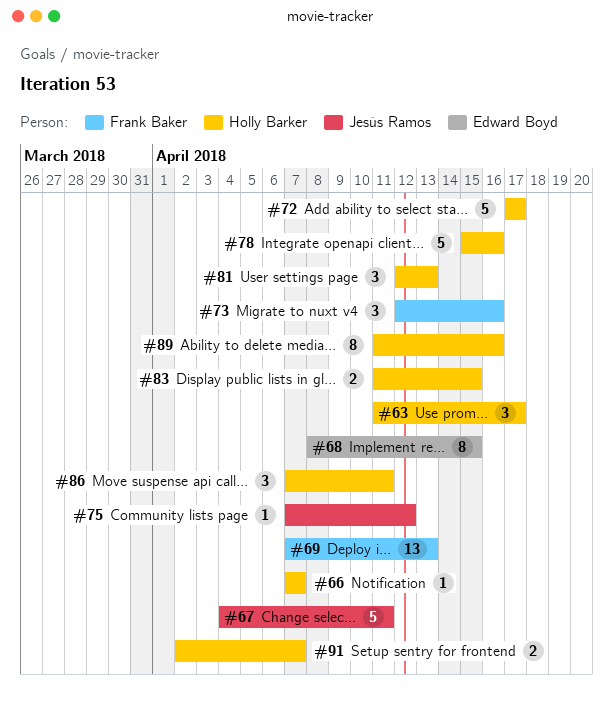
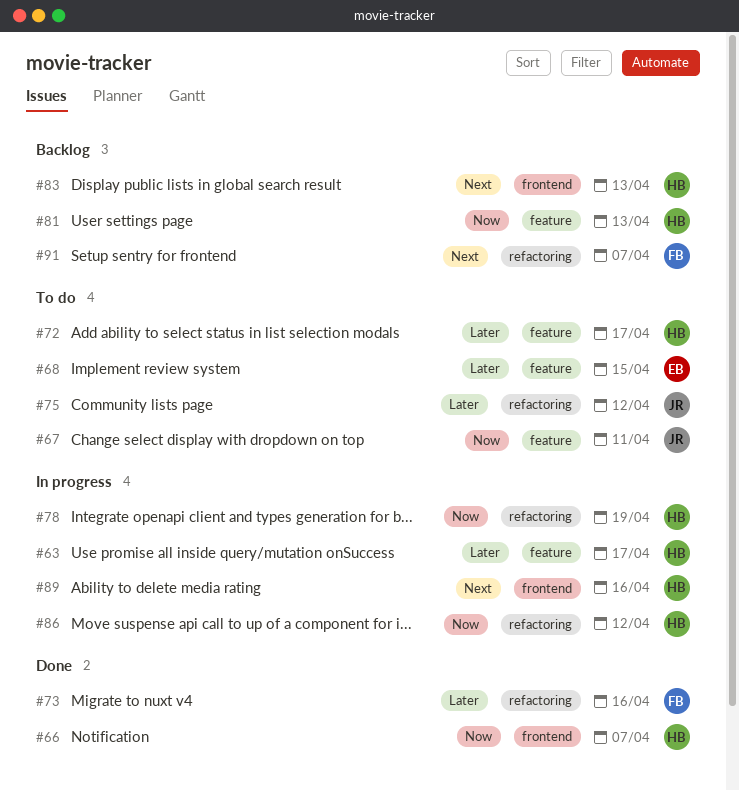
#69: present -> none
#78, due: Apr 16 -> Apr 19
#83, due: Apr 15 -> Apr 13
#86, due: Apr 11 -> Apr 12
#91, owner: Holly Barker -> Frank Baker

